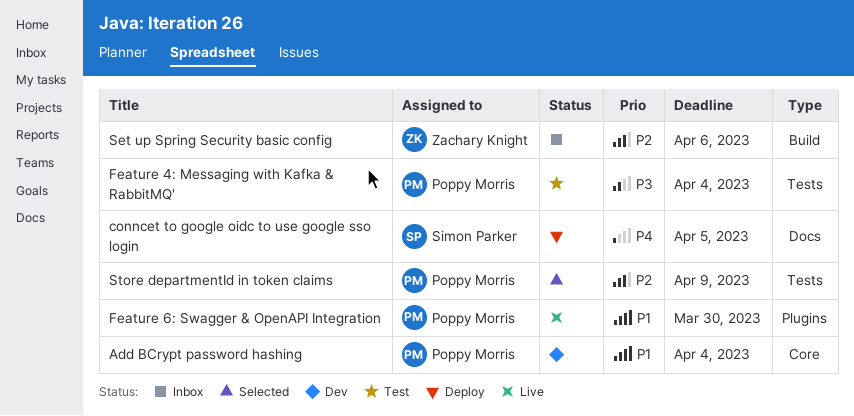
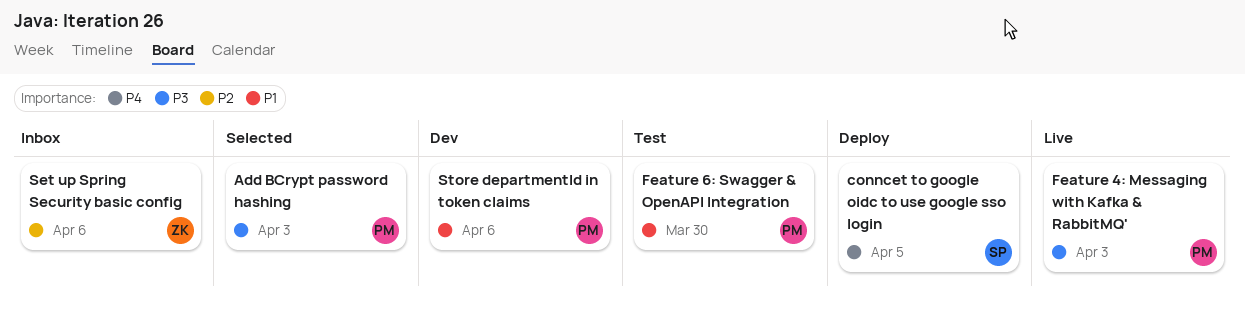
Add BCrypt password hashing, status: Dev -> Selected
Add BCrypt password hashing, priority: P1 -> P3
Add BCrypt password hashing, due: Apr 4 -> Apr 3
Feature 4: Messaging with Kafka & RabbitMQ', status: Test -> Live
Feature 4: Messaging with Kafka & RabbitMQ', due: Apr 4 -> Apr 3
Feature 6: Swagger & OpenAPI Integration, status: Live -> Test
Store departmentId in token claims, status: Selected -> Dev
Store departmentId in token claims, priority: P2 -> P1
Store departmentId in token claims, due: Apr 9 -> Apr 6

